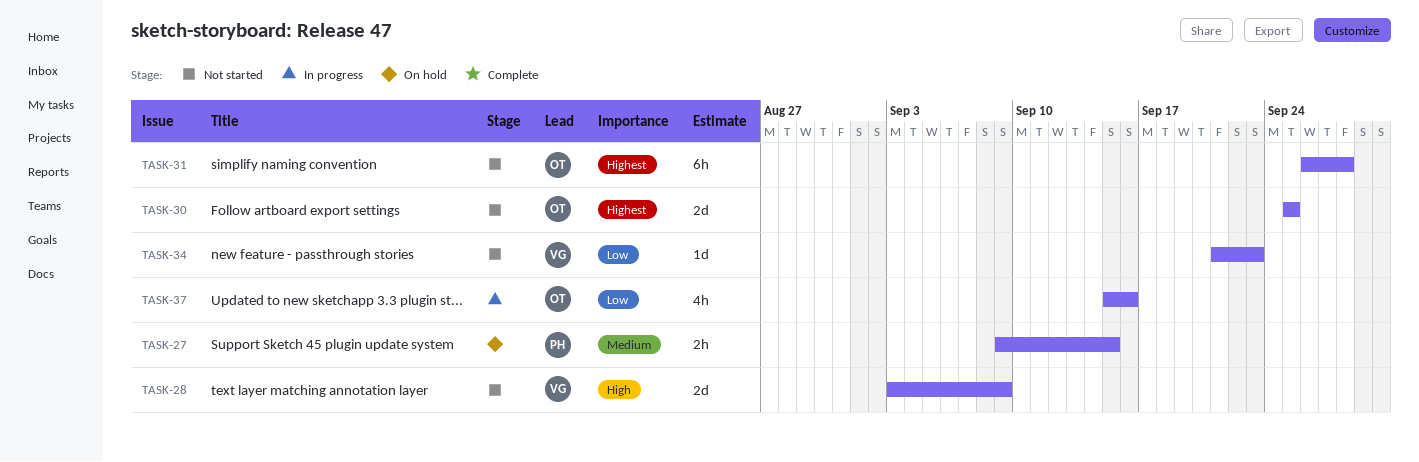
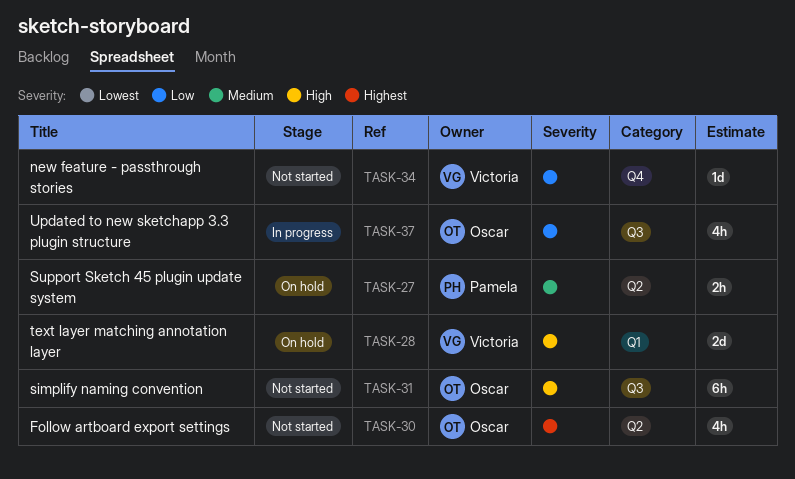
TASK-28, status: Not started -> On hold
TASK-30, estimate: 2d -> 4h
TASK-31, priority: Highest -> High

